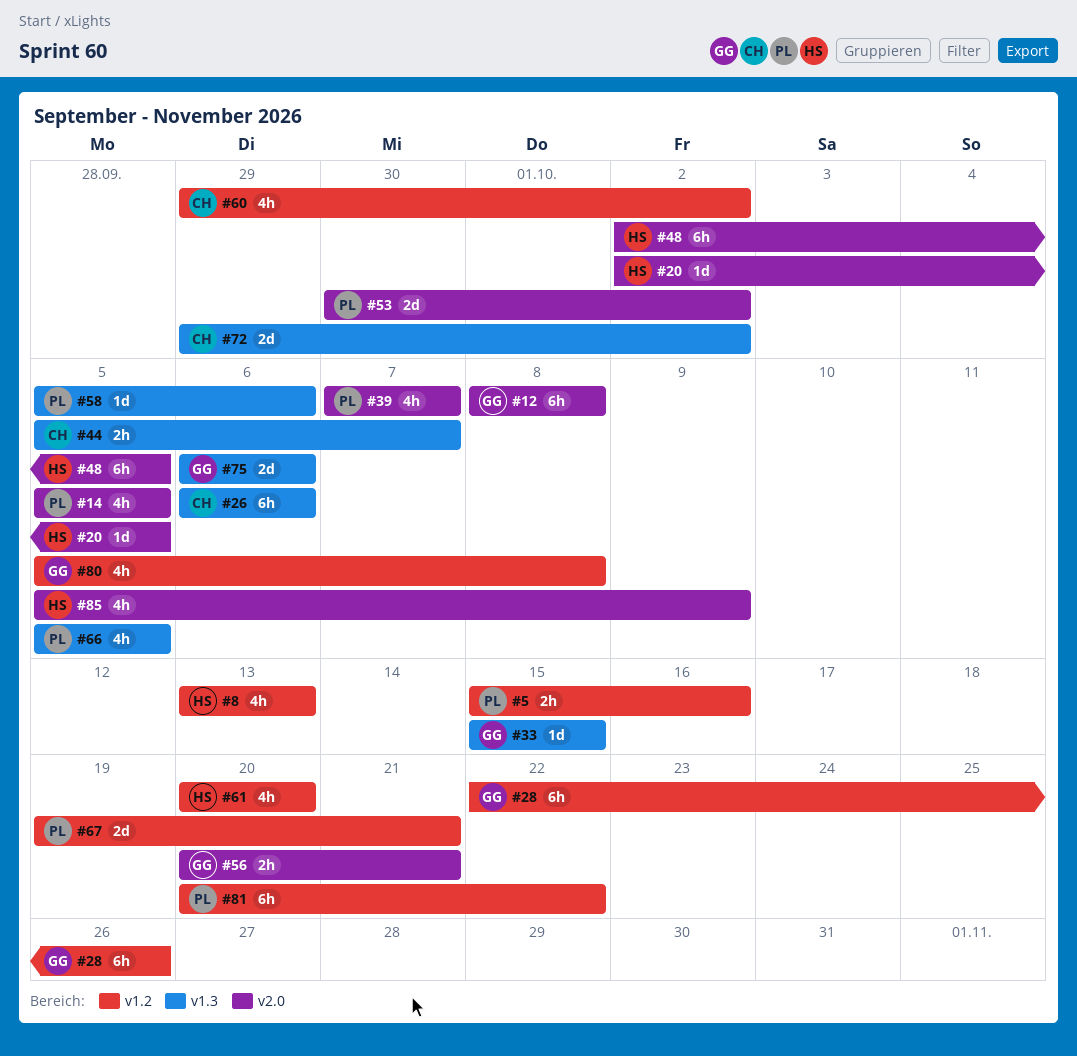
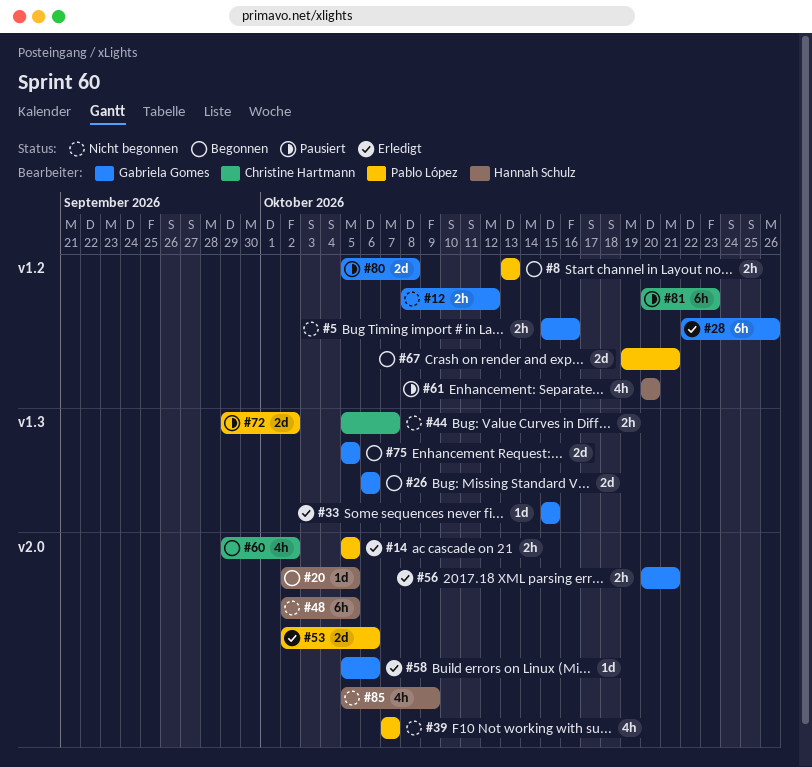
#5, owner: Pablo López -> Gabriela Gomes
#8, owner: Hannah Schulz -> Pablo López
#8, estimate: 4h -> 2h
#12, label: v2.0 -> v1.2
#12, estimate: 6h -> 2h
#12, due: Oct 8 -> Oct 12
#14, estimate: 4h -> 2h
#26, owner: Christine Hartmann -> Gabriela Gomes
#26, estimate: 6h -> 2d
#53, start: Sep 30 -> Oct 2
#53, due: Oct 2 -> Oct 6
#58, owner: Pablo López -> Gabriela Gomes
#58, label: v1.3 -> v2.0
#60, label: v1.2 -> v2.0
#66: present -> none
#72, owner: Christine Hartmann -> Pablo López
#75, start: Oct 6 -> Oct 5
#75, due: Oct 6 -> Oct 5
#80, estimate: 4h -> 2d
#81, owner: Pablo López -> Christine Hartmann
#81, due: Oct 22 -> Oct 23

